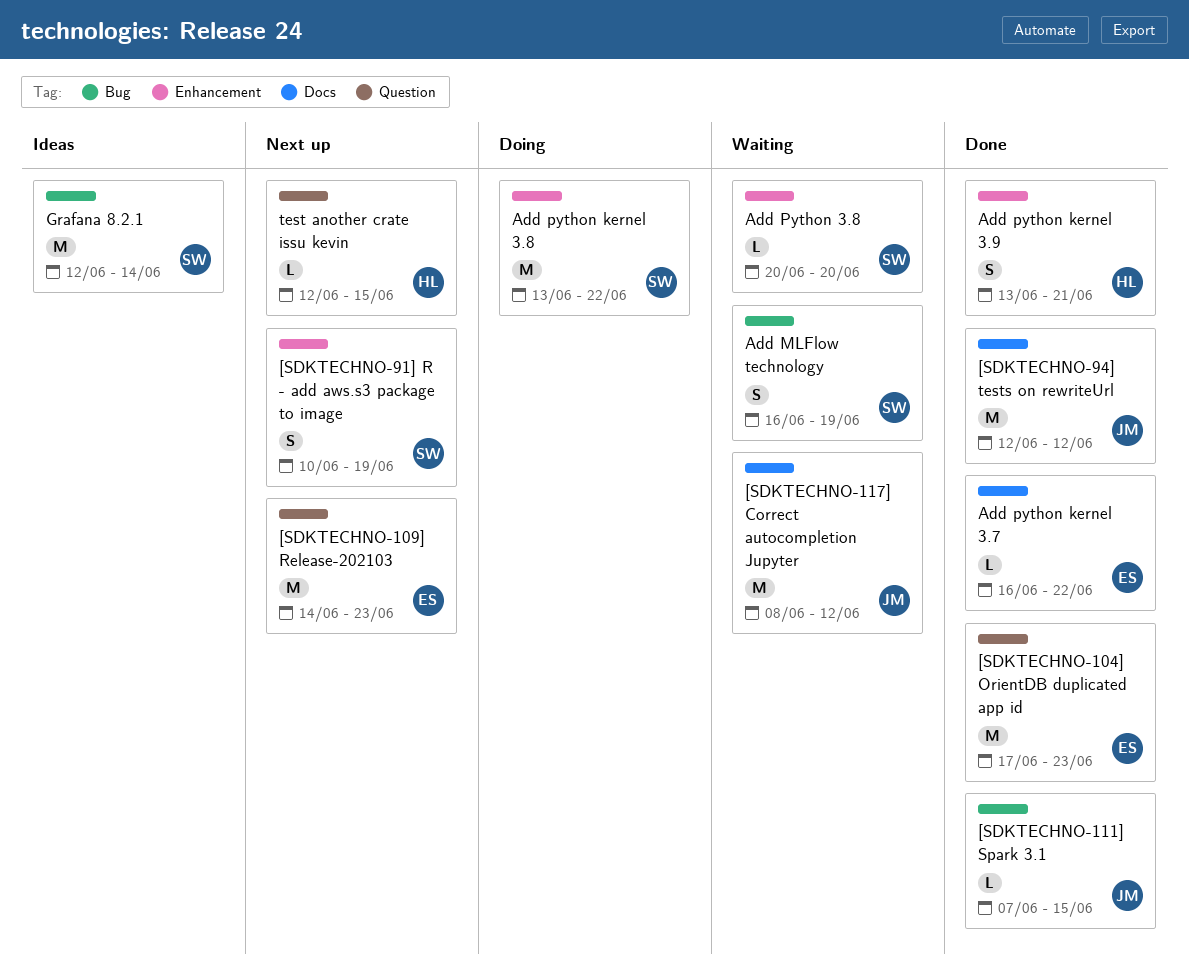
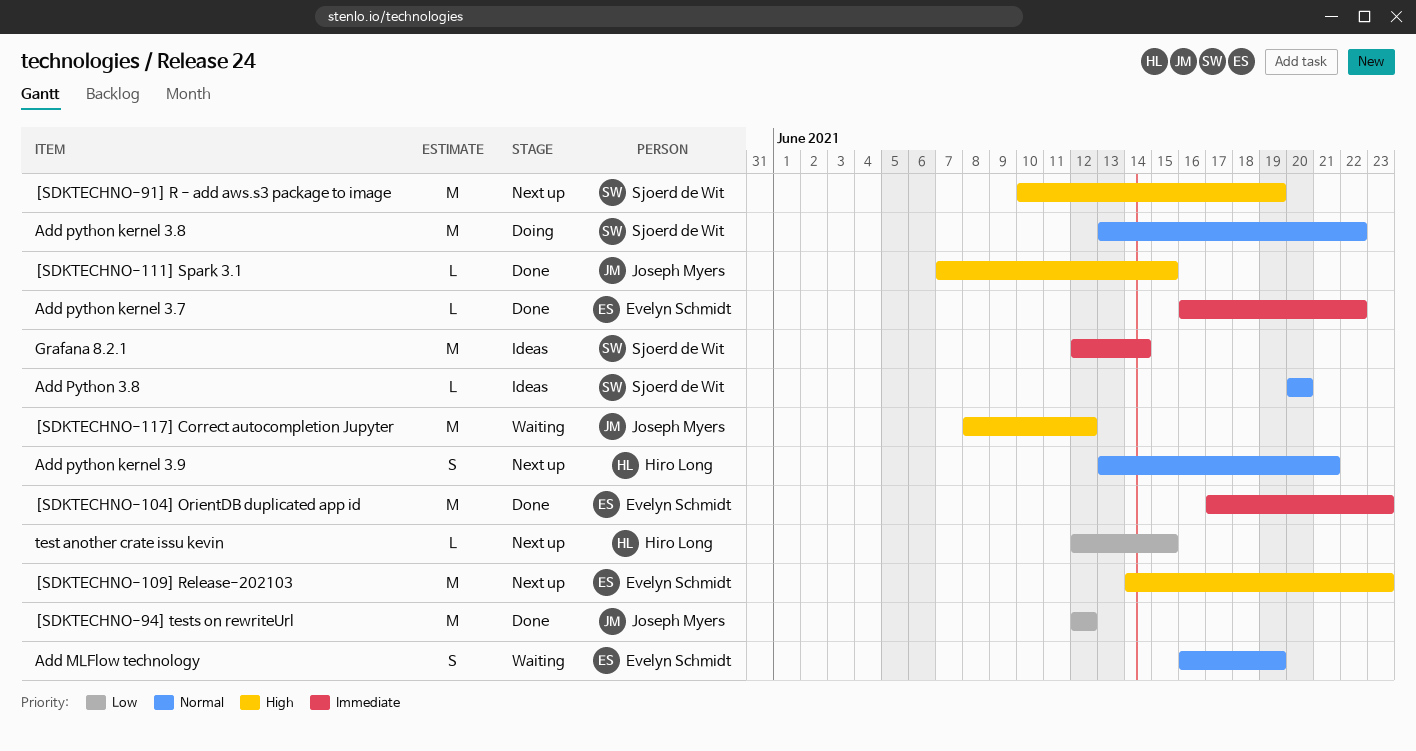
[SDKTECHNO-91] R - add aws.s3 package to image, estimate: S -> M
Add MLFlow technology, owner: Sjoerd de Wit -> Evelyn Schmidt
Add Python 3.8, status: Waiting -> Ideas
Add python kernel 3.9, status: Done -> Next up

